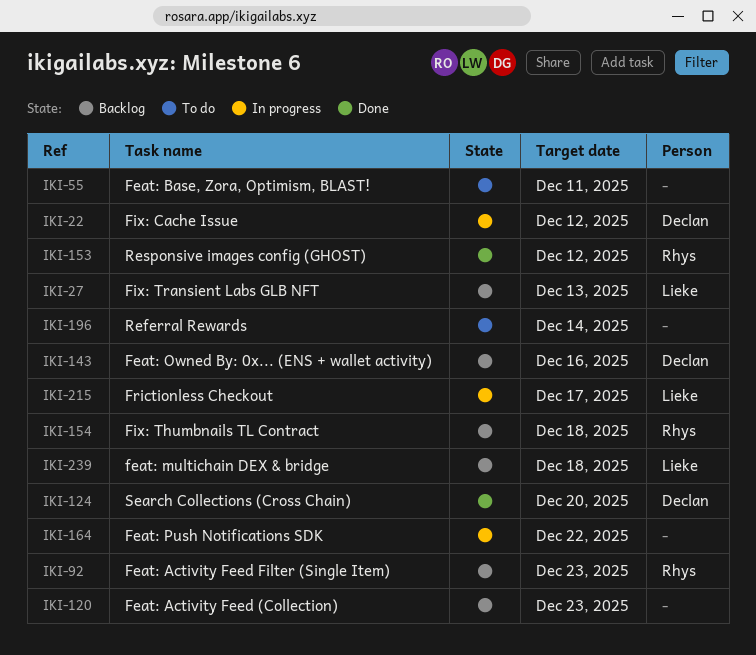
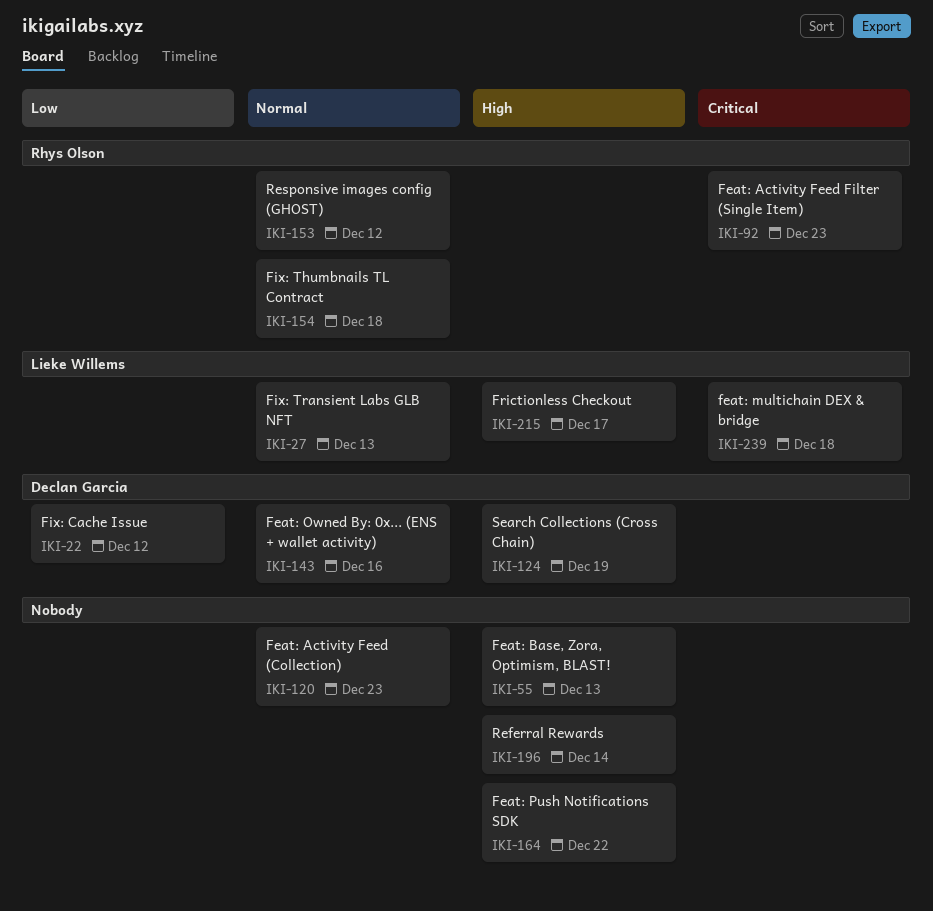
IKI-55, due: Dec 11 -> Dec 13
IKI-124, due: Dec 20 -> Dec 19

